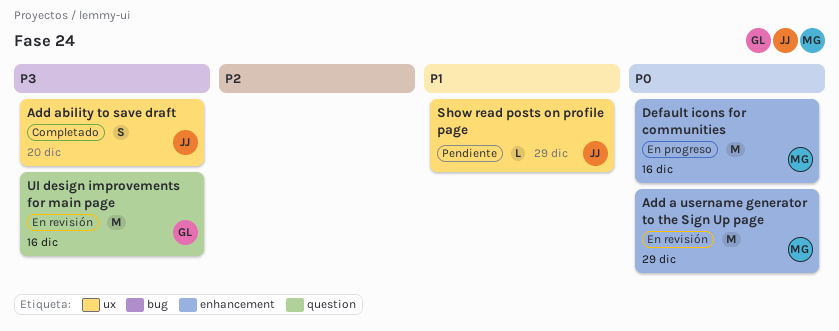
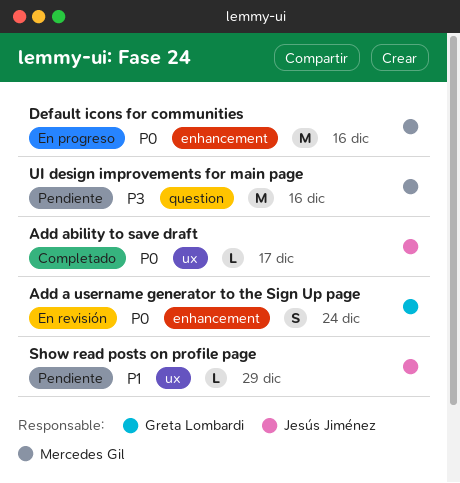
Add a username generator to the Sign Up page, owner: Mercedes Gil -> Greta Lombardi
Add a username generator to the Sign Up page, estimate: M -> S
Add a username generator to the Sign Up page, due: Dec 29 -> Dec 24
Add ability to save draft, priority: P3 -> P0
Add ability to save draft, estimate: S -> L
Add ability to save draft, due: Dec 20 -> Dec 17
UI design improvements for main page, status: En revisión -> Pendiente
UI design improvements for main page, owner: Greta Lombardi -> Mercedes Gil

